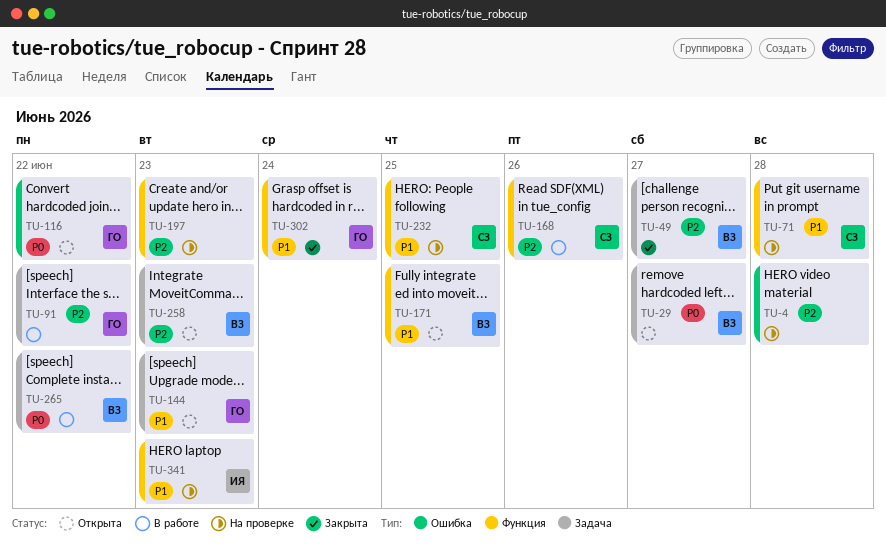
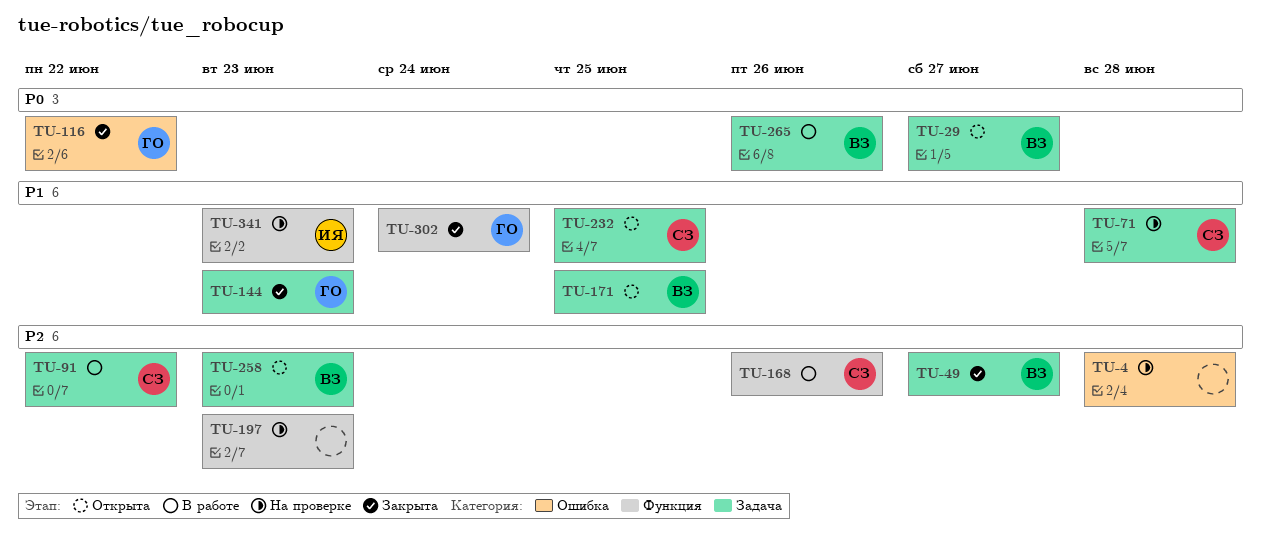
TU-71, label: Функция -> Задача
TU-91, owner: ГО -> СЗ
TU-116, status: Открыта -> Закрыта
TU-144, status: Открыта -> Закрыта
TU-171, label: Функция -> Задача
TU-232, status: На проверке -> Открыта
TU-232, label: Функция -> Задача
TU-265, due: Jun 22 -> Jun 26

